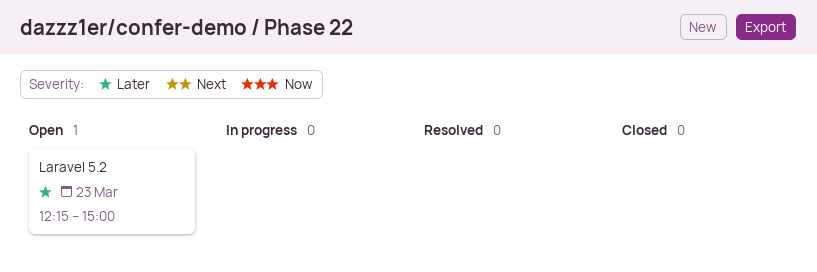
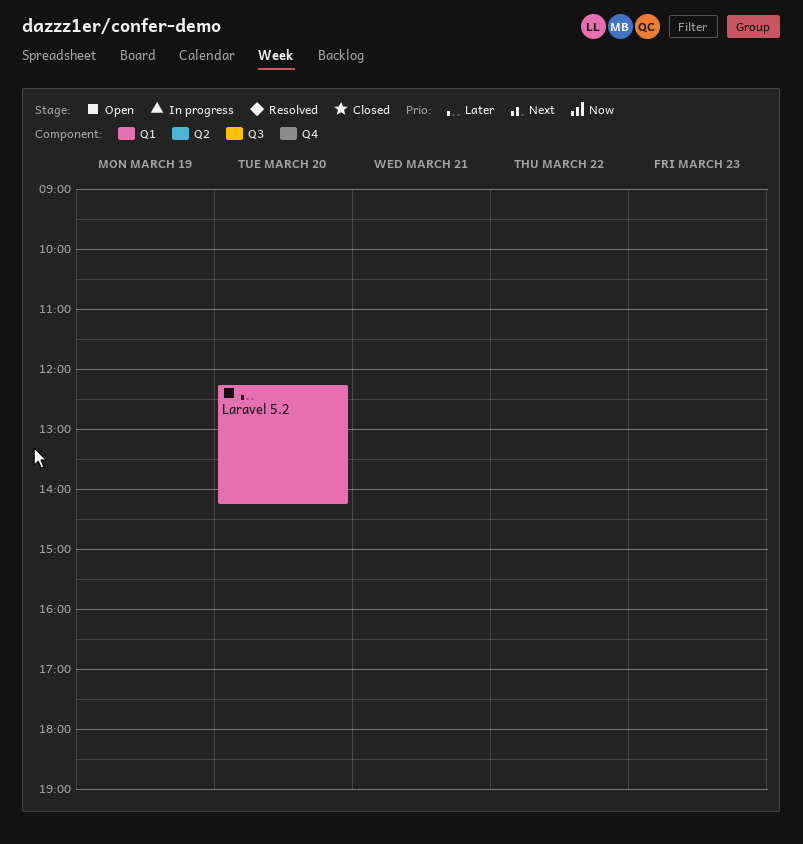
Laravel 5.2, day: Mar 23 -> Mar 20
Laravel 5.2, ends: 15:00 -> 14:15

